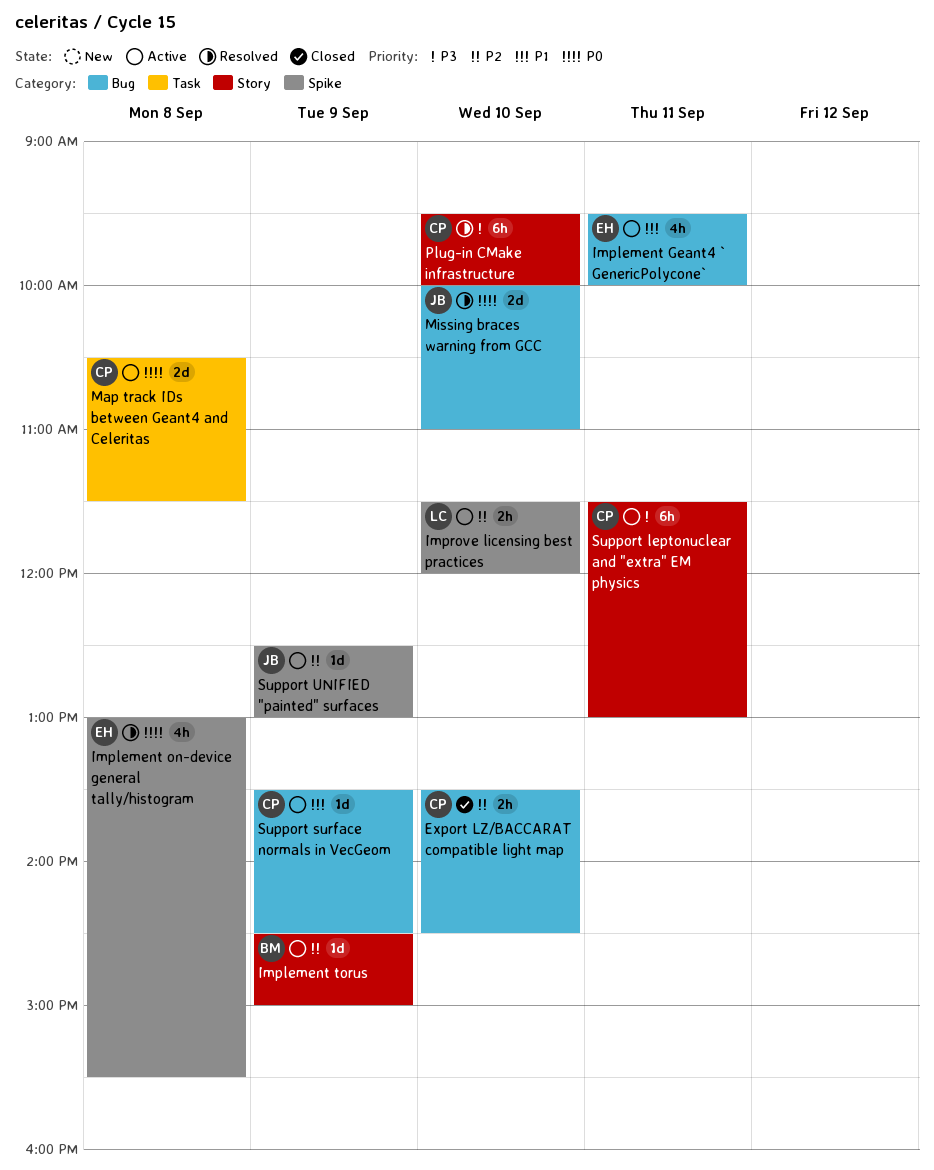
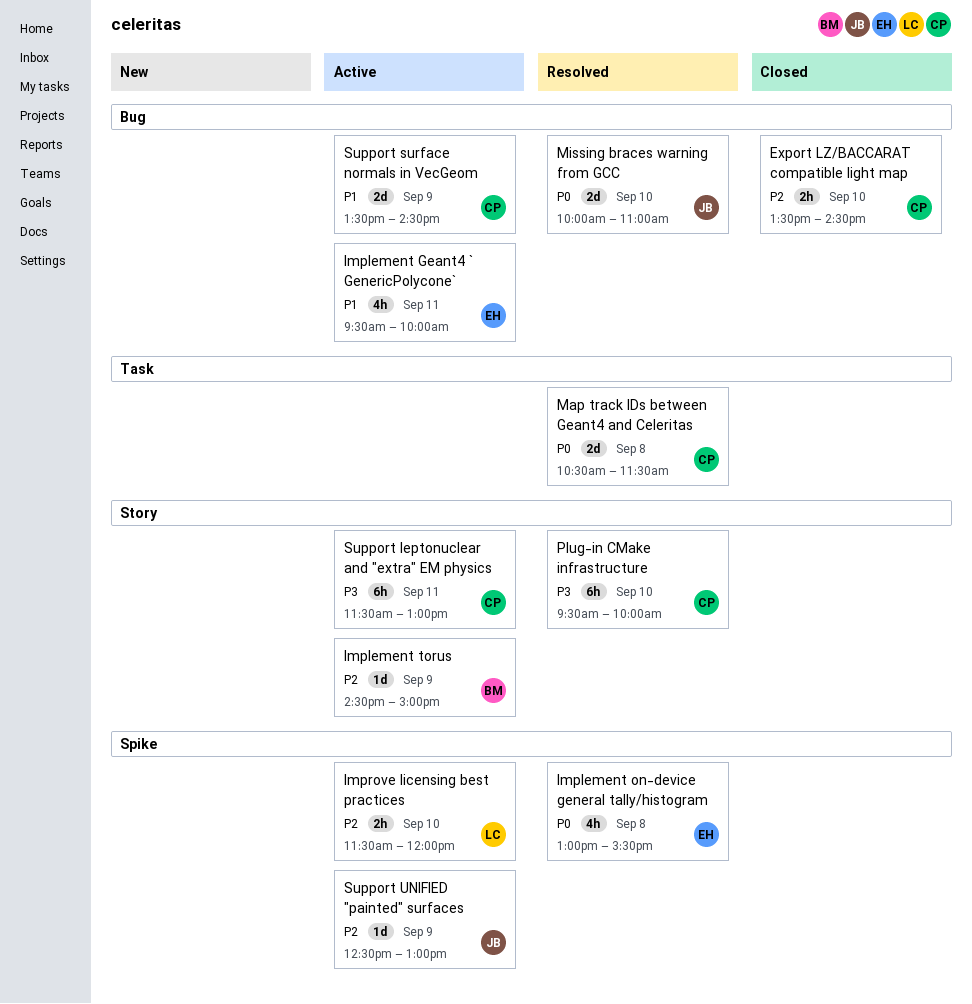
Map track IDs between Geant4 and Celeritas, status: Active -> Resolved
Support surface normals in VecGeom, estimate: 1d -> 2d

